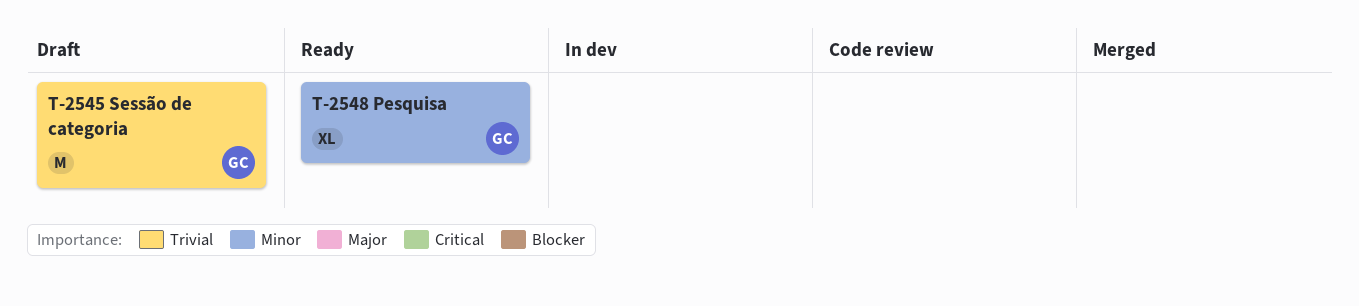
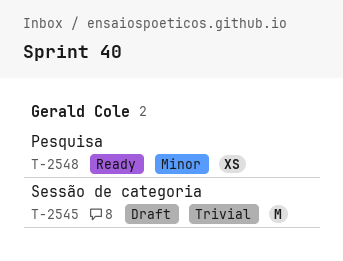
T-2548, estimate: XL -> XS

